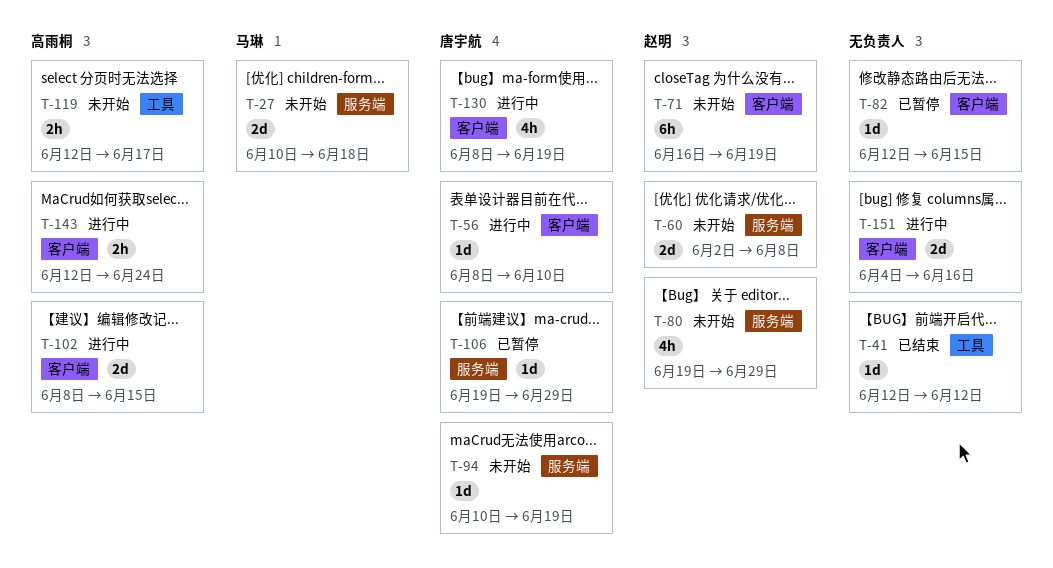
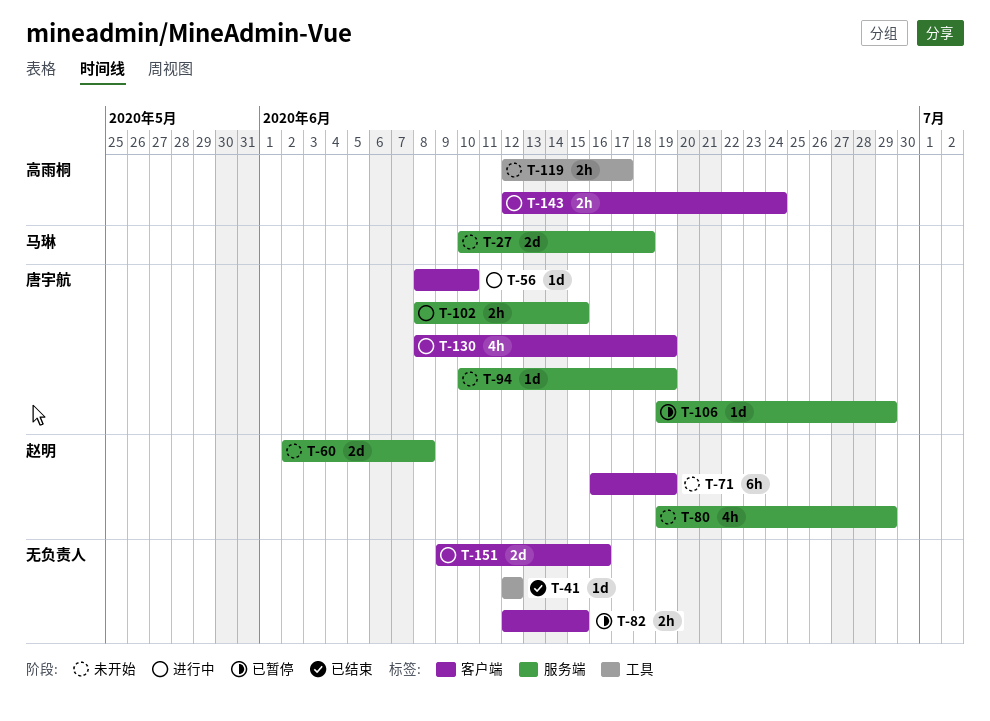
T-82, estimate: 1d -> 2h
T-102, owner: 高雨桐 -> 唐宇航
T-102, label: 客户端 -> 服务端
T-102, estimate: 2d -> 2h
T-151, start: Jun 4 -> Jun 9

